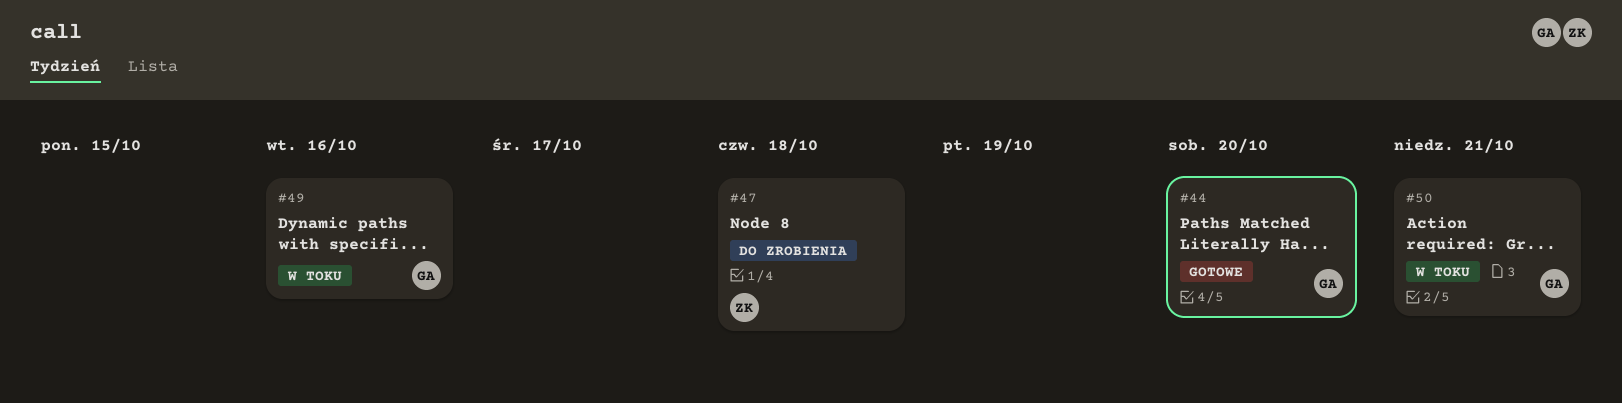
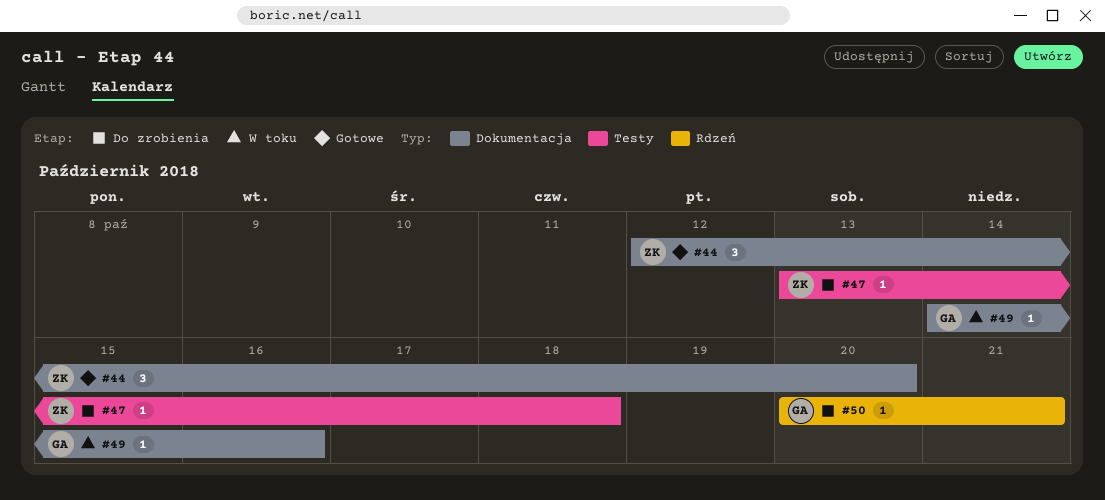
#44, owner: GA -> ZK
#50, status: W toku -> Do zrobienia

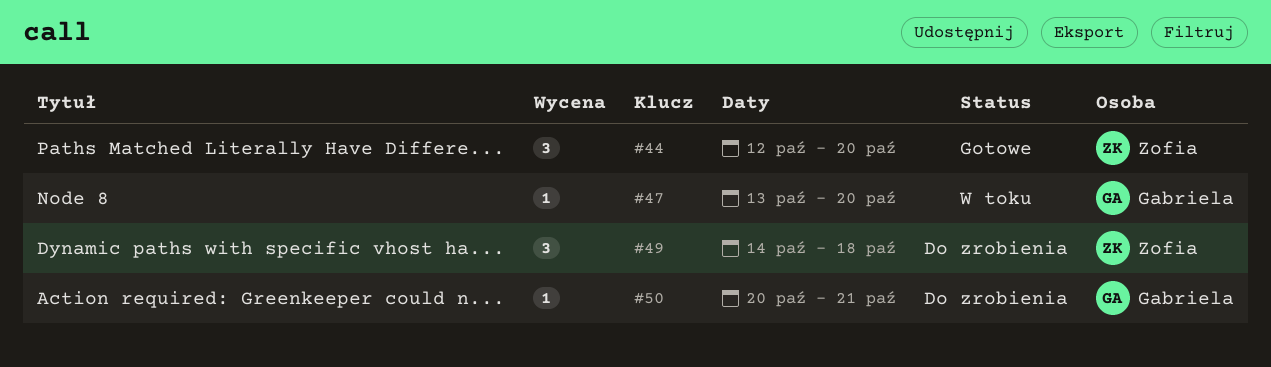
#47, status: Do zrobienia -> W toku
#47, owner: Zofia -> Gabriela
#47, due: Oct 18 -> Oct 20
#49, status: W toku -> Do zrobienia
#49, owner: Gabriela -> Zofia
#49, estimate: 1 -> 3
#49, due: Oct 16 -> Oct 18

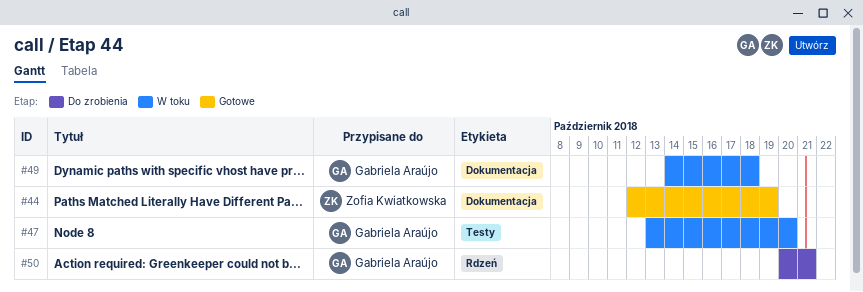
#44, due: Oct 20 -> Oct 19
#49, status: Do zrobienia -> W toku
#49, owner: Zofia Kwiatkowska -> Gabriela Araújo

